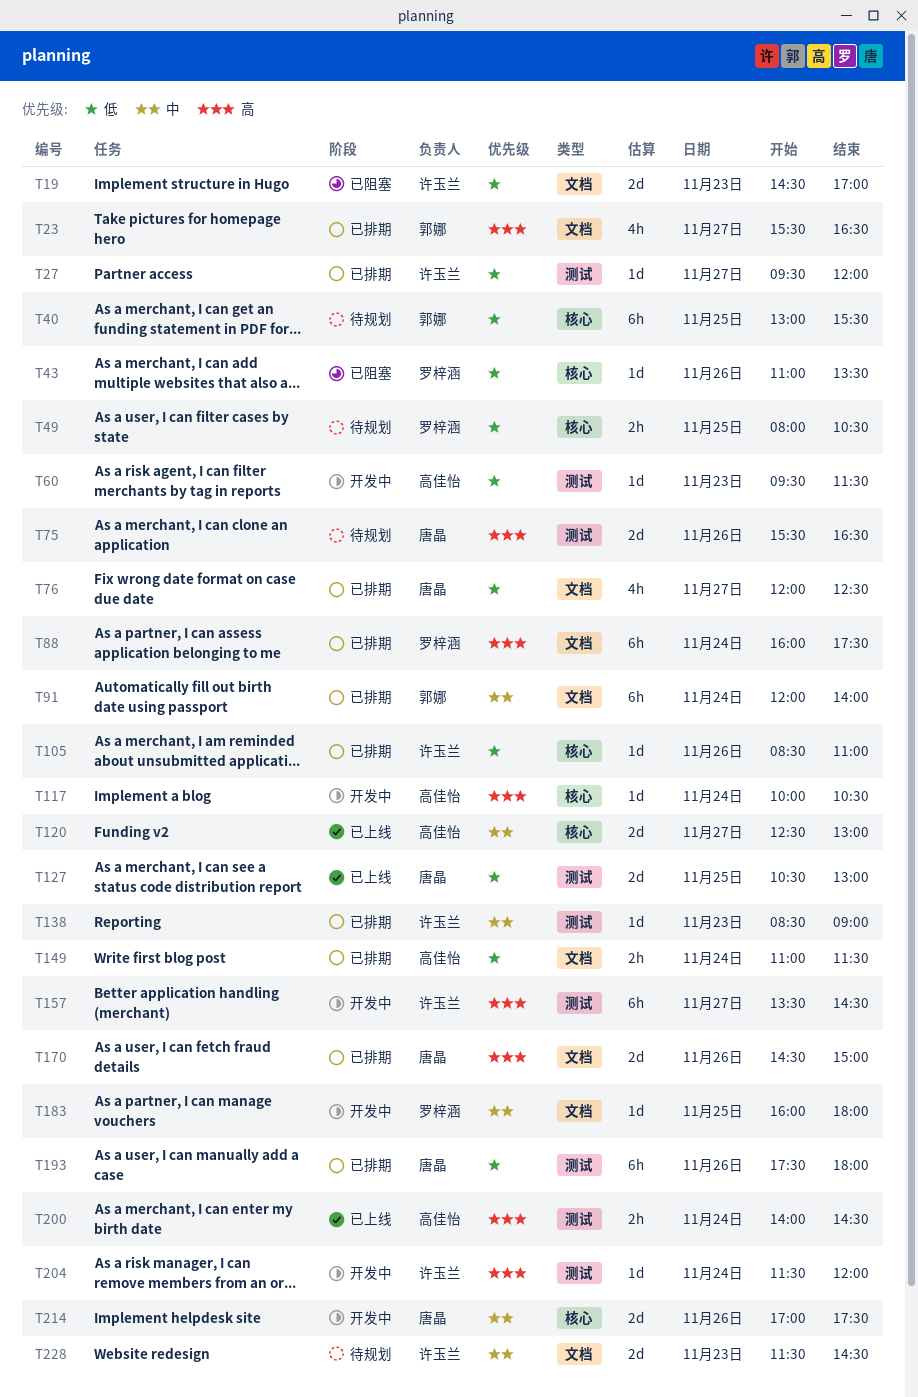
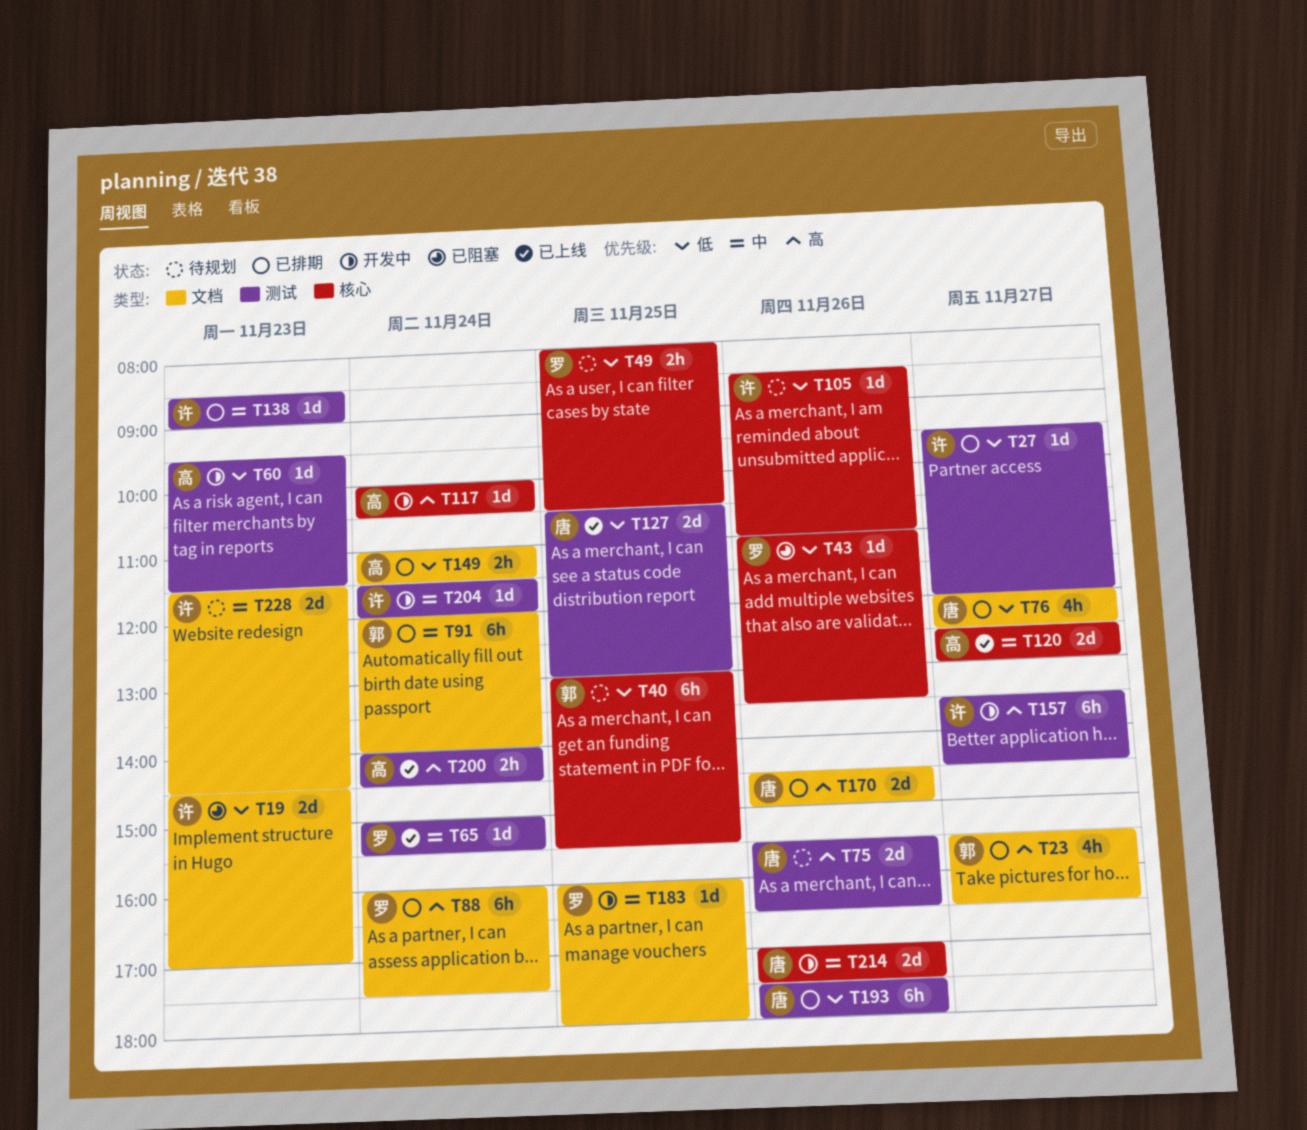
T65: none -> present
T105, status: 已排期 -> 待规划
T204, priority: 高 -> 中

